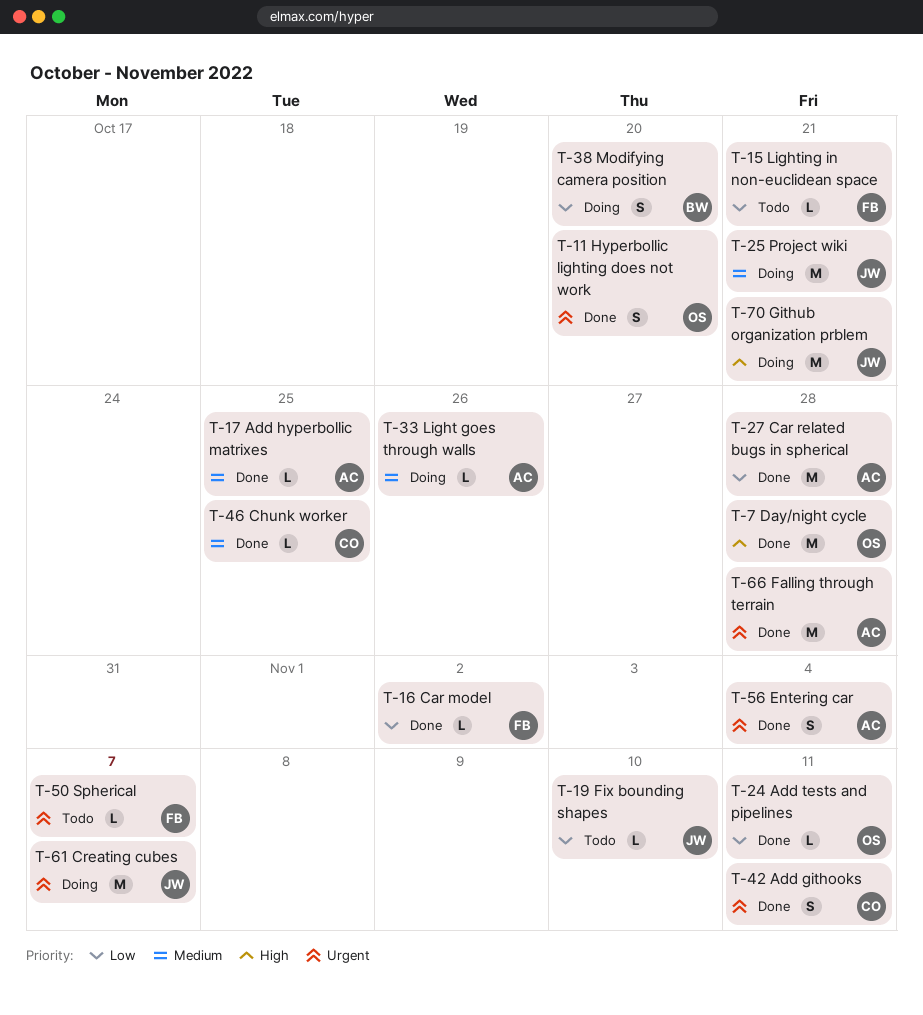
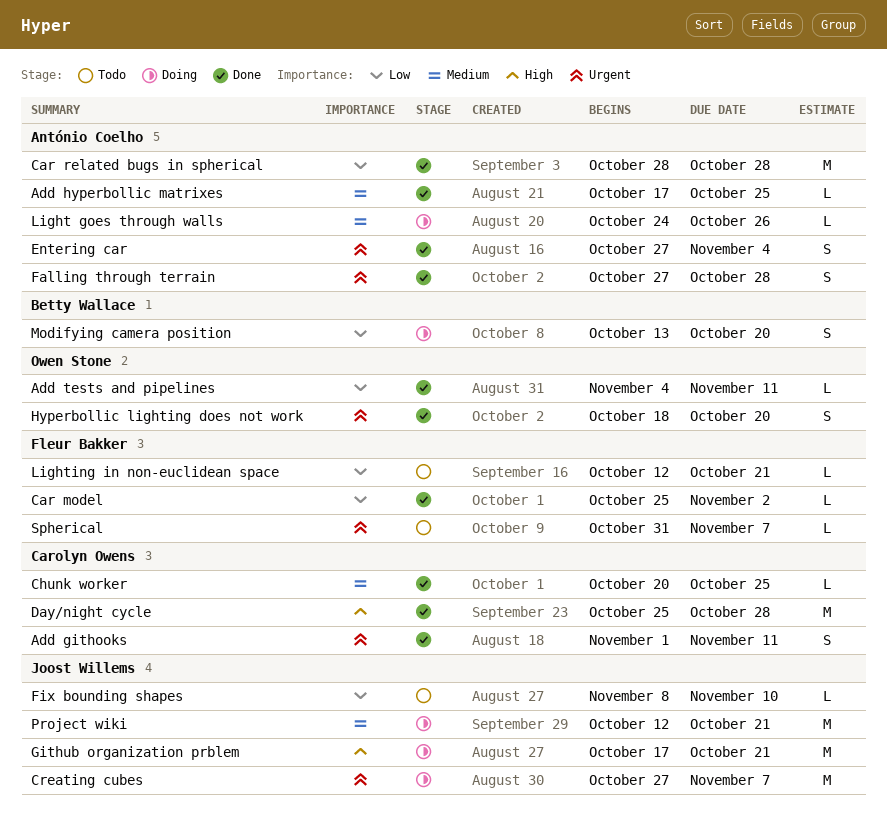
Day/night cycle, owner: Owen Stone -> Carolyn Owens
Falling through terrain, estimate: M -> S

